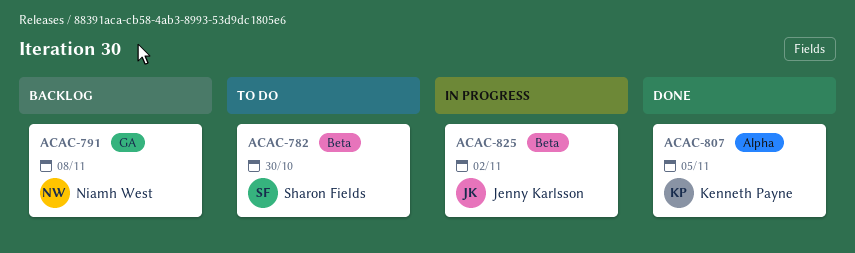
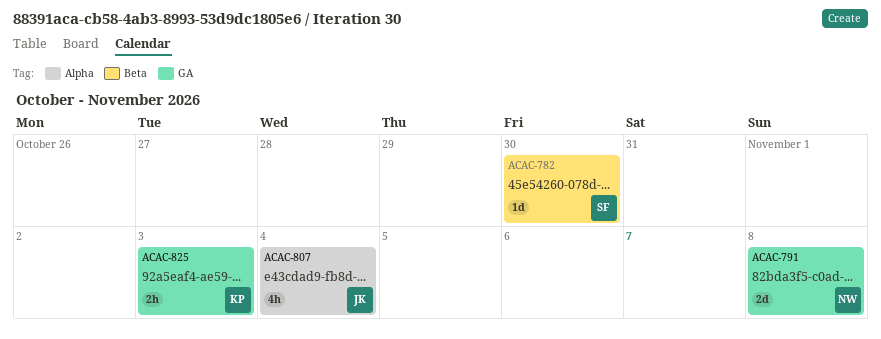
ACAC-807, owner: Kenneth Payne -> Jenny Karlsson
ACAC-807, due: Nov 5 -> Nov 4
ACAC-825, owner: Jenny Karlsson -> Kenneth Payne
ACAC-825, label: Beta -> GA
ACAC-825, due: Nov 2 -> Nov 3

